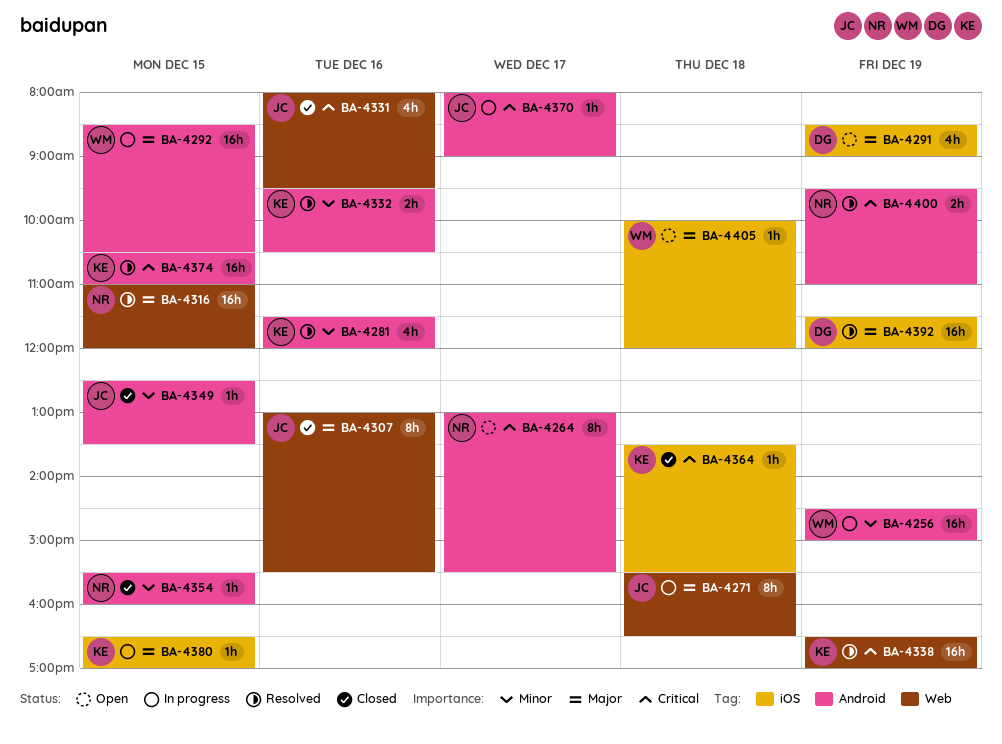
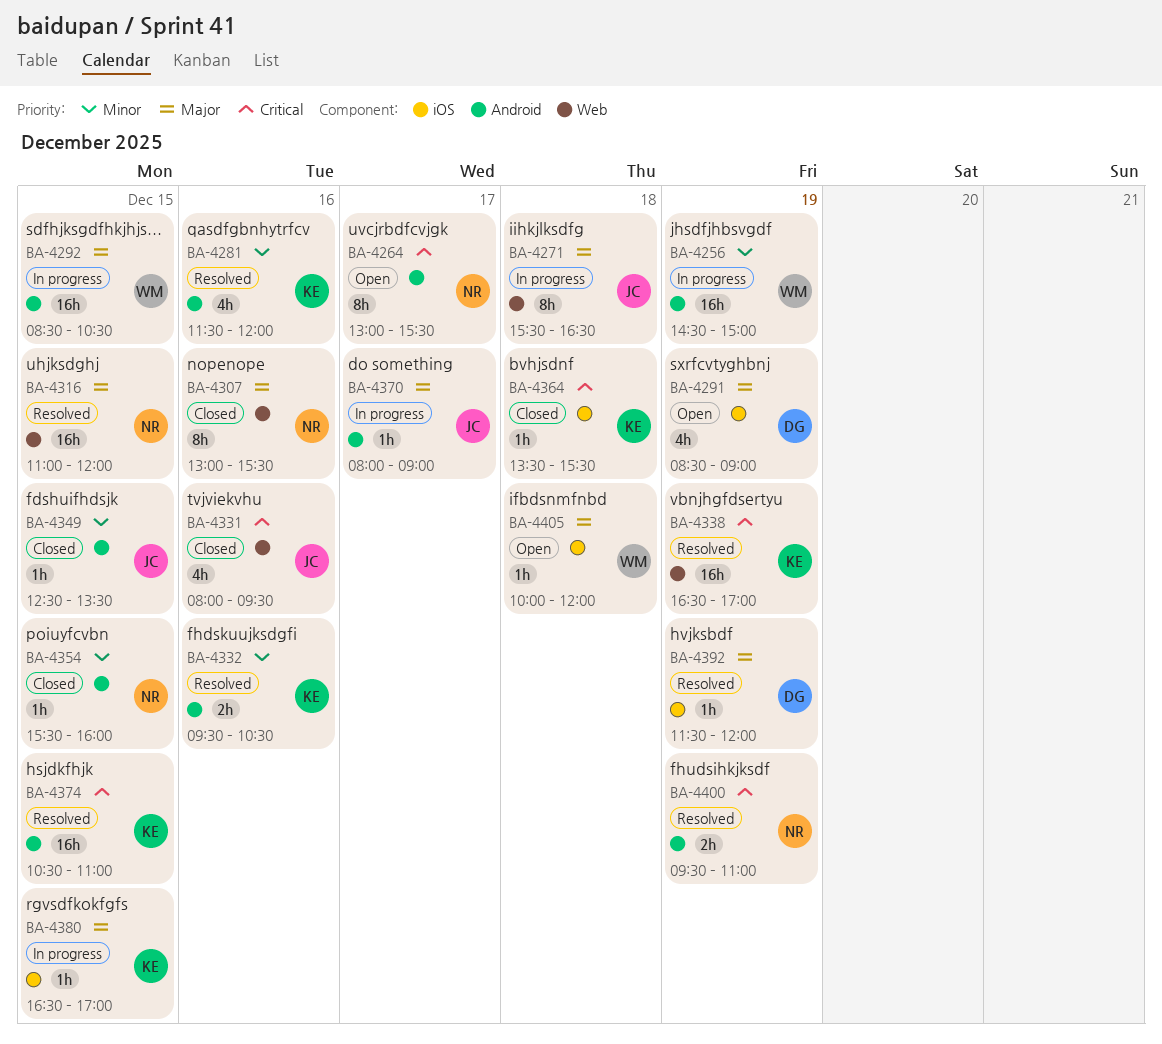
BA-4307, owner: JC -> NR
BA-4370, priority: Critical -> Major
BA-4392, estimate: 16h -> 1h

